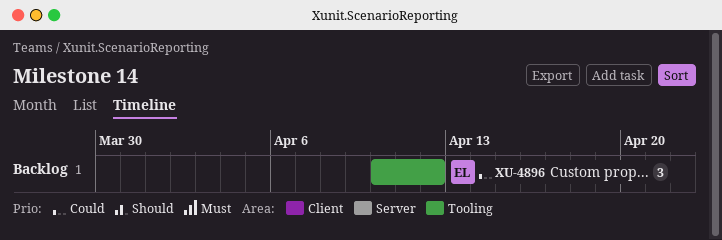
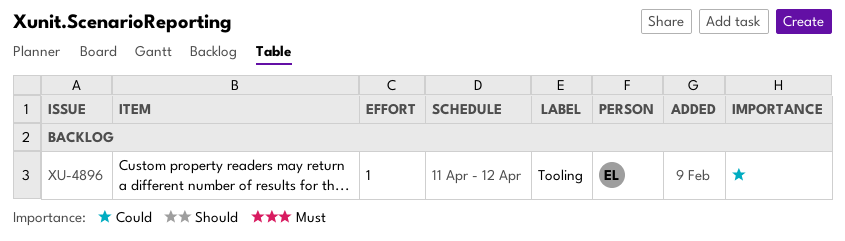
XU-4896, estimate: 3 -> 1
XU-4896, start: Apr 10 -> Apr 11

